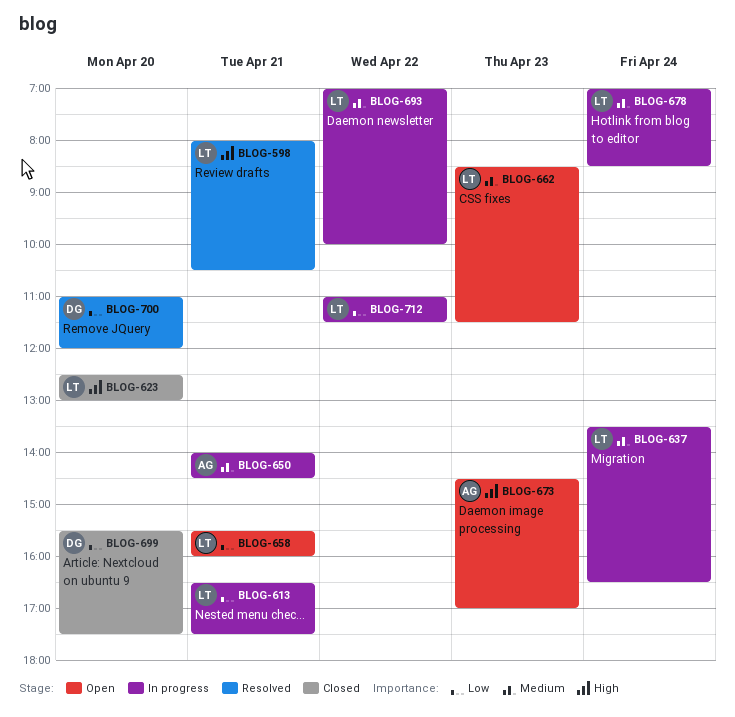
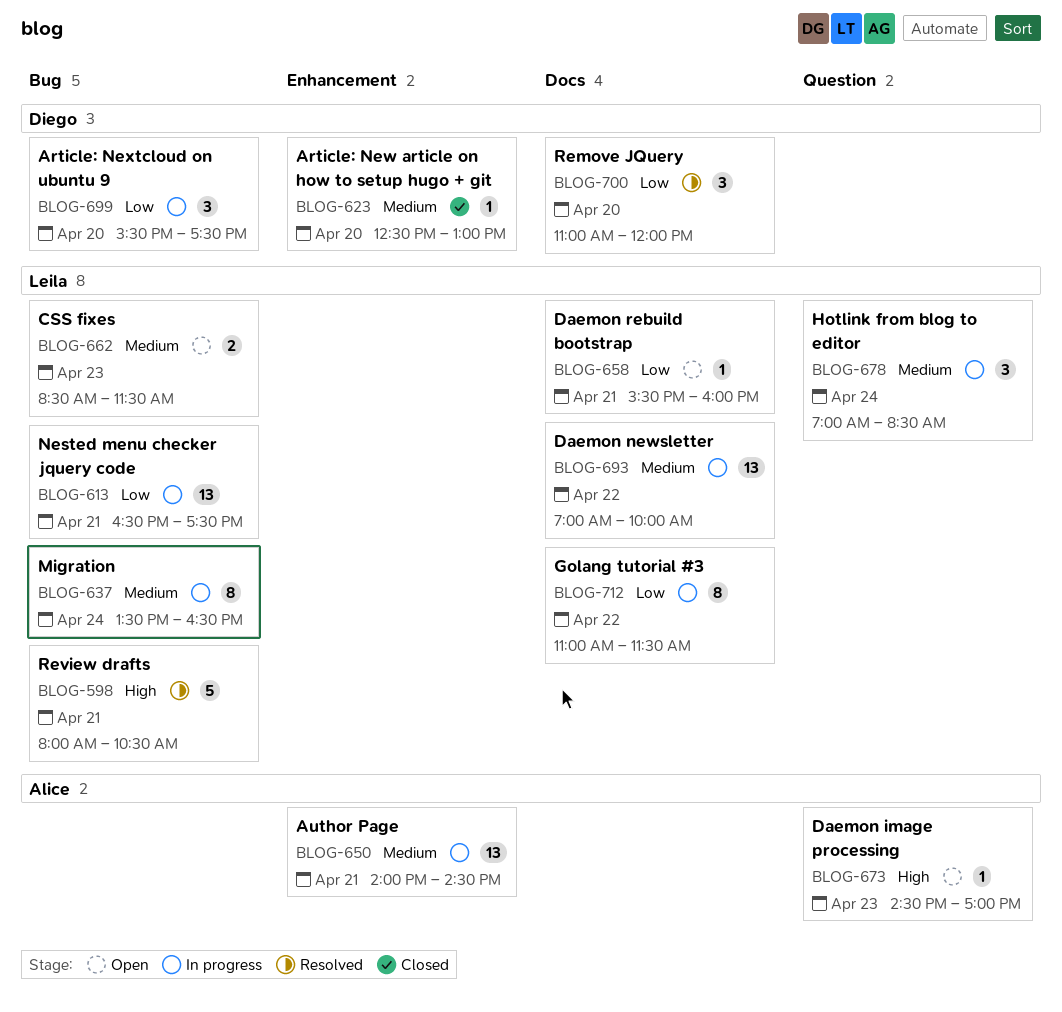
BLOG-623, owner: Leila -> Diego
BLOG-623, priority: High -> Medium
BLOG-699, status: Closed -> In progress

